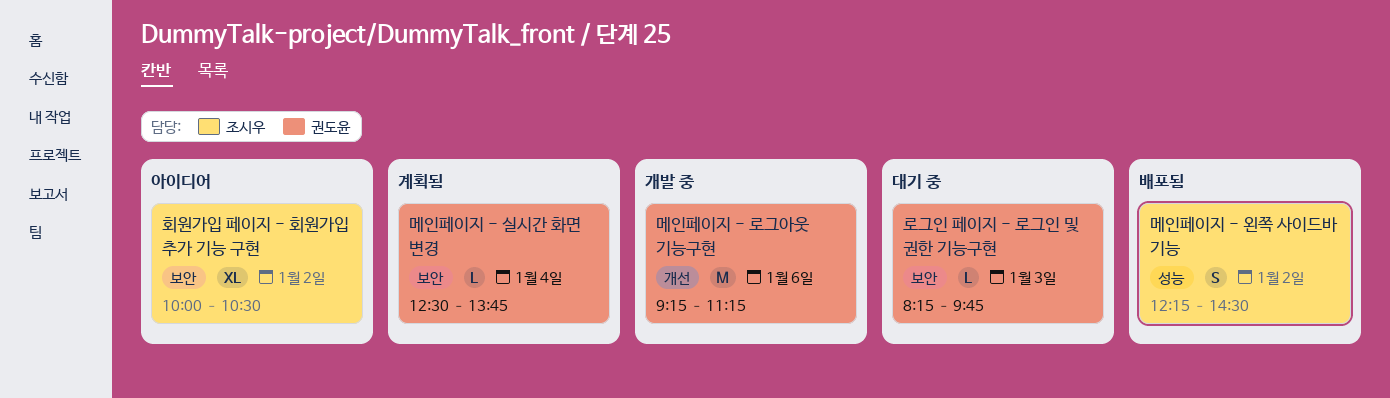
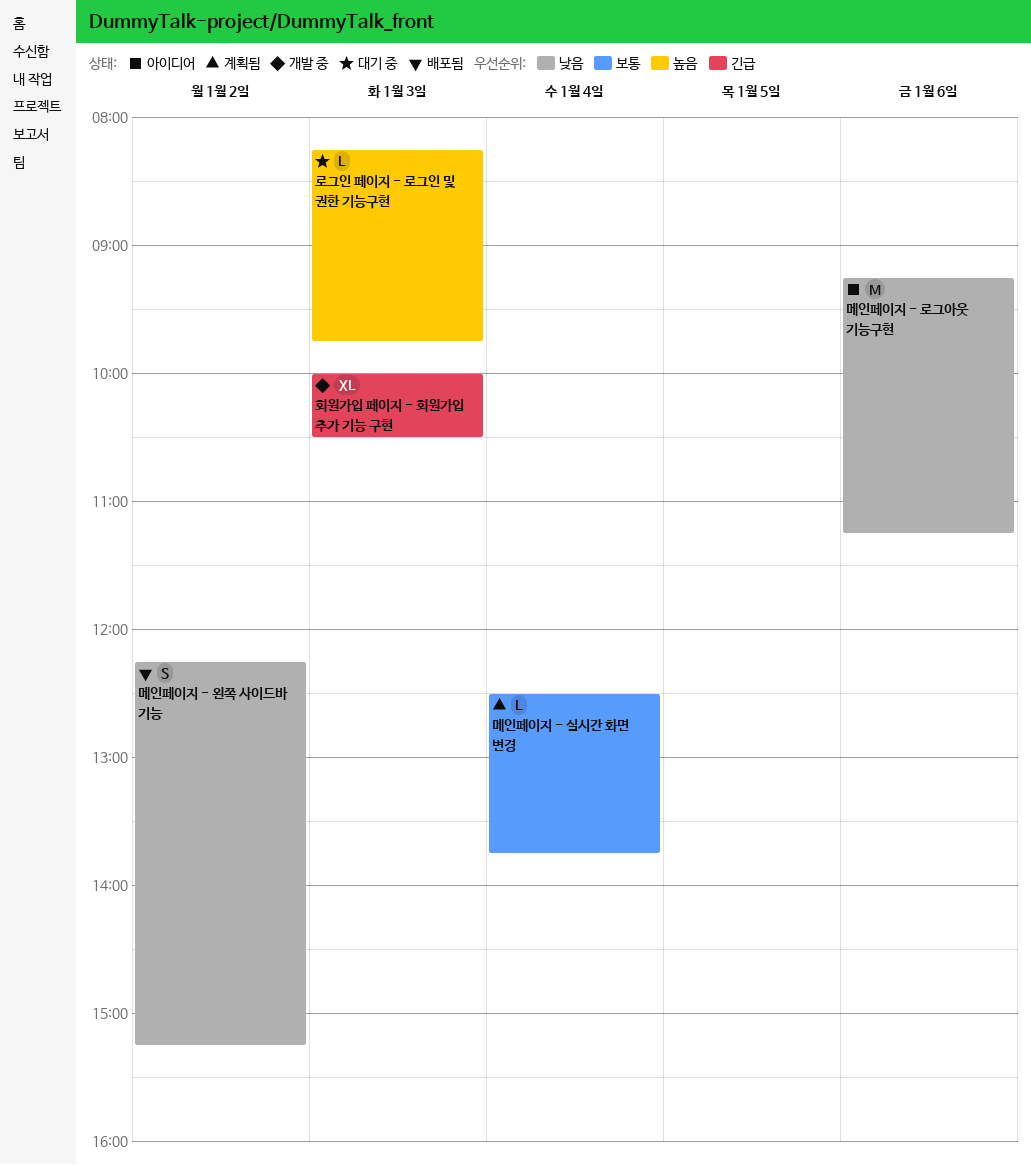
메인페이지 - 로그아웃 기능구현, status: 개발 중 -> 아이디어
메인페이지 - 왼쪽 사이드바 기능, ends: 14:30 -> 15:15
회원가입 페이지 - 회원가입 추가 기능 구현, status: 아이디어 -> 개발 중
회원가입 페이지 - 회원가입 추가 기능 구현, day: Jan 2 -> Jan 3

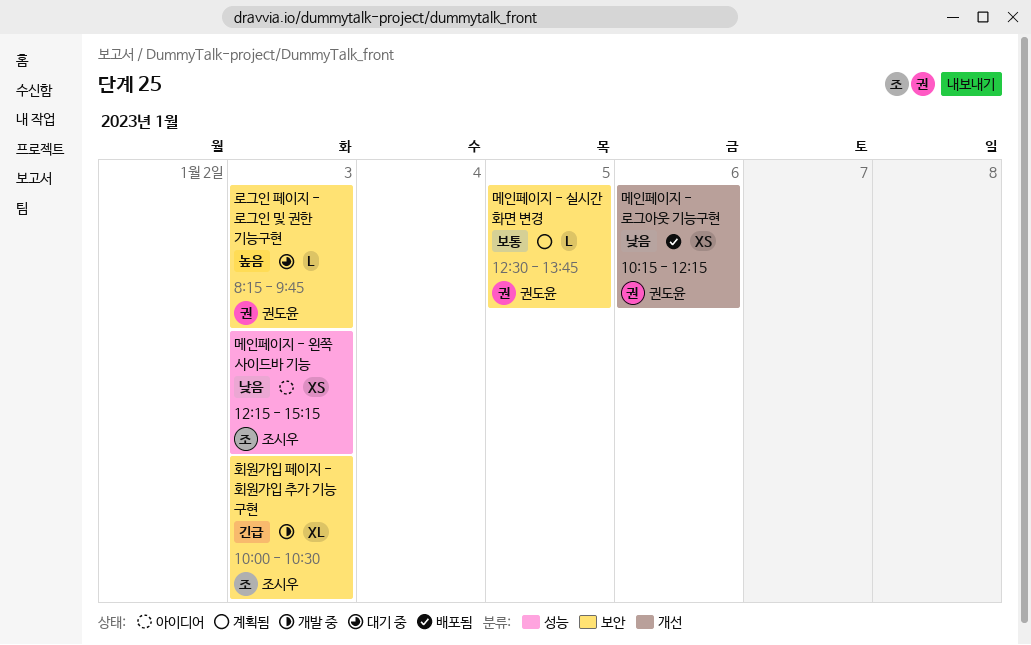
메인페이지 - 로그아웃 기능구현, status: 아이디어 -> 배포됨
메인페이지 - 로그아웃 기능구현, estimate: M -> XS
메인페이지 - 로그아웃 기능구현, begins: 09:15 -> 10:15
메인페이지 - 로그아웃 기능구현, ends: 11:15 -> 12:15
메인페이지 - 실시간 화면 변경, day: Jan 4 -> Jan 5
메인페이지 - 왼쪽 사이드바 기능, status: 배포됨 -> 아이디어
메인페이지 - 왼쪽 사이드바 기능, estimate: S -> XS
메인페이지 - 왼쪽 사이드바 기능, day: Jan 2 -> Jan 3

